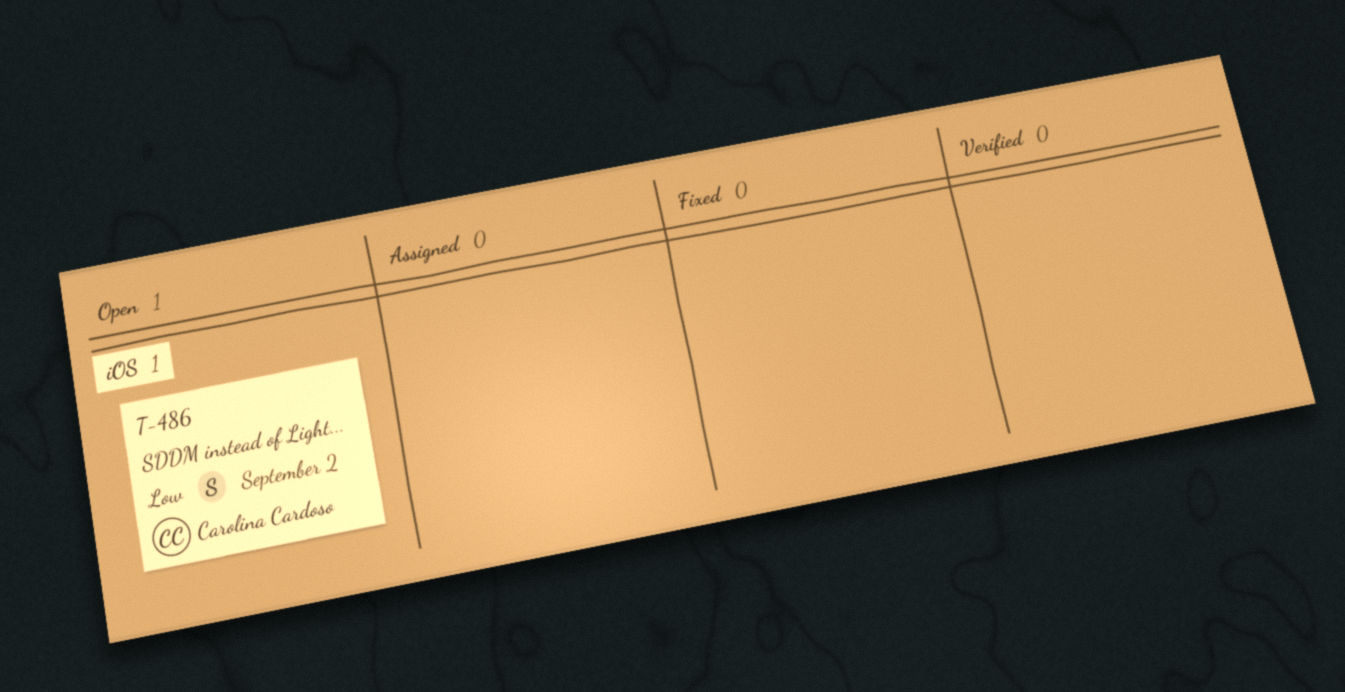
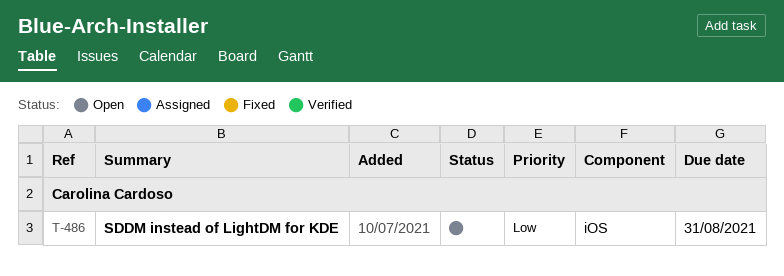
T-486, due: Sep 2 -> Aug 31

